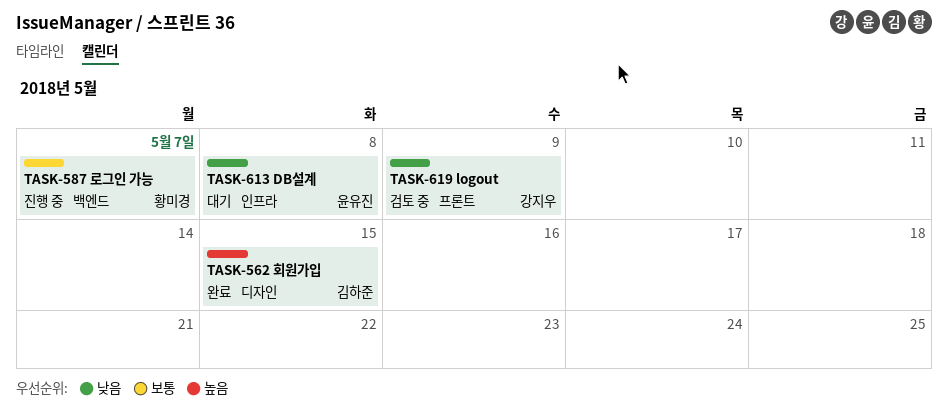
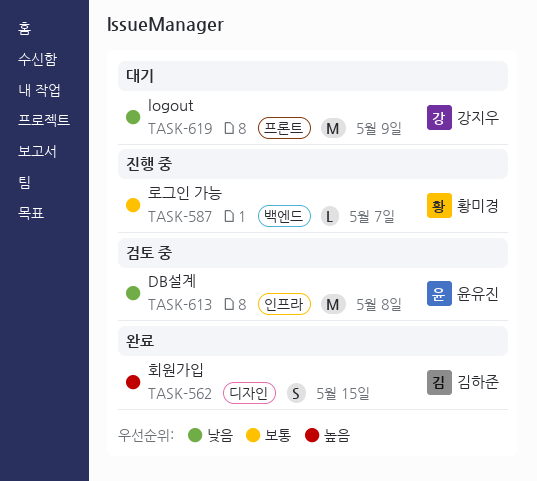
TASK-613, status: 대기 -> 검토 중
TASK-619, status: 검토 중 -> 대기

